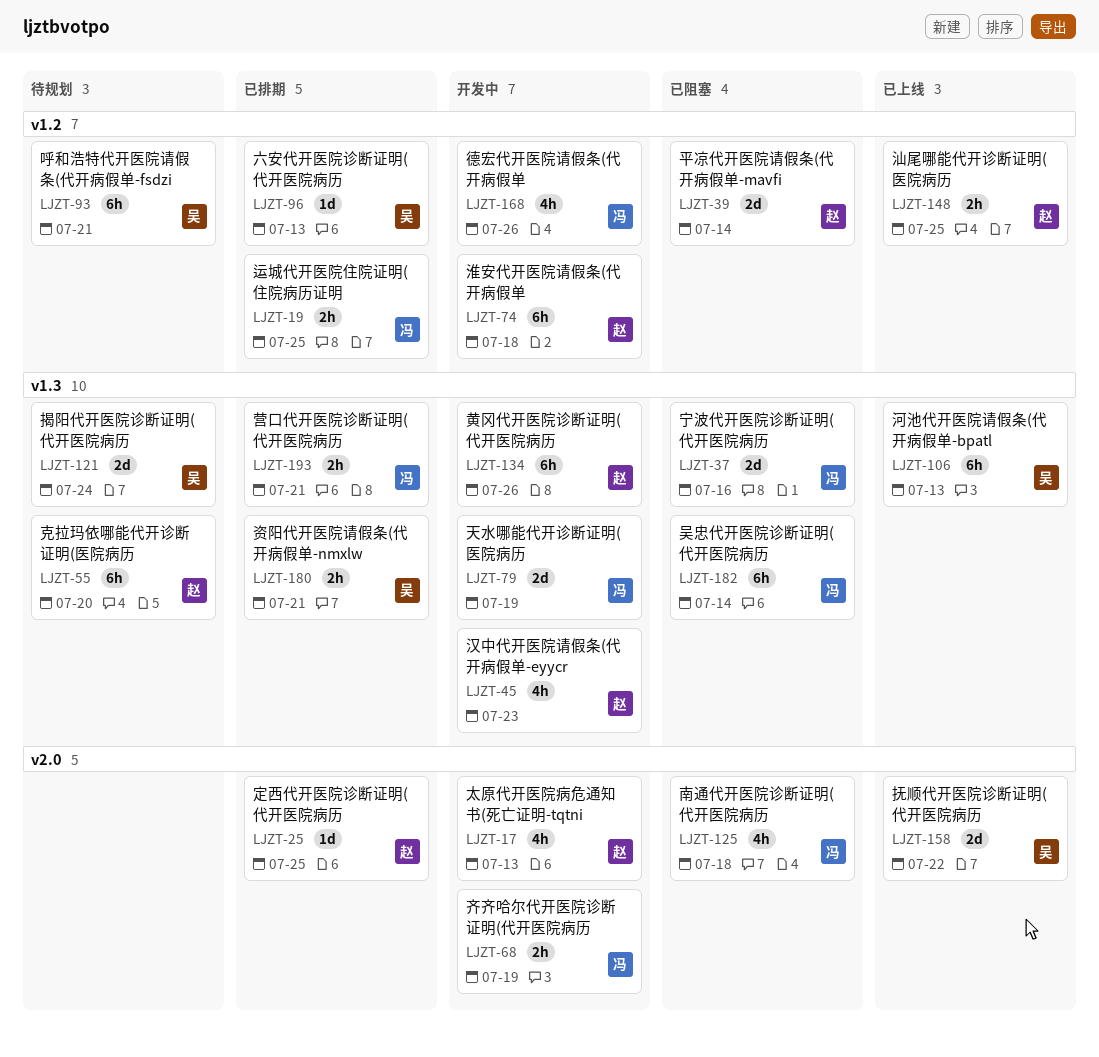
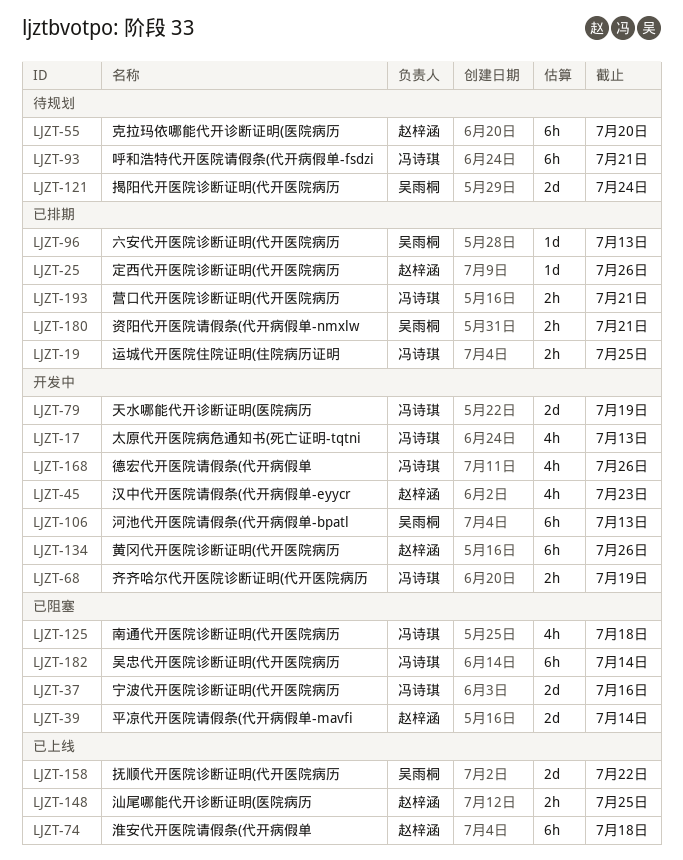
LJZT-17, owner: 赵梓涵 -> 冯诗琪
LJZT-25, due: Jul 25 -> Jul 26
LJZT-74, status: 开发中 -> 已上线
LJZT-93, owner: 吴雨桐 -> 冯诗琪
LJZT-106, status: 已上线 -> 开发中

